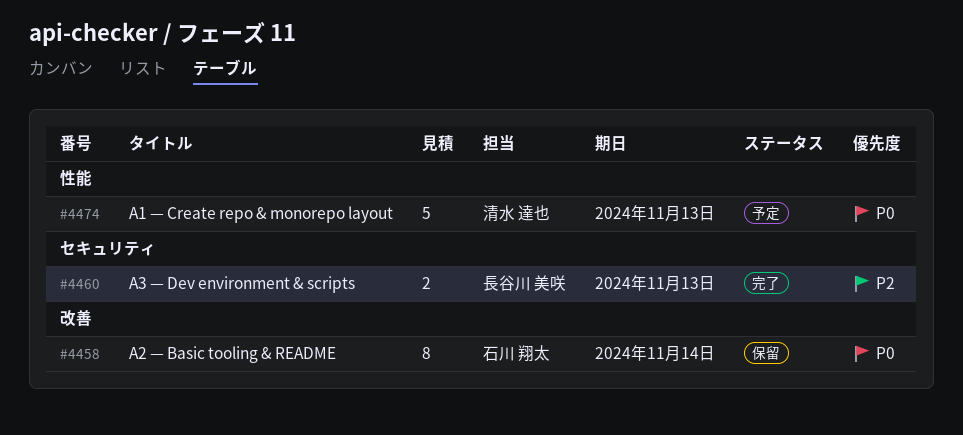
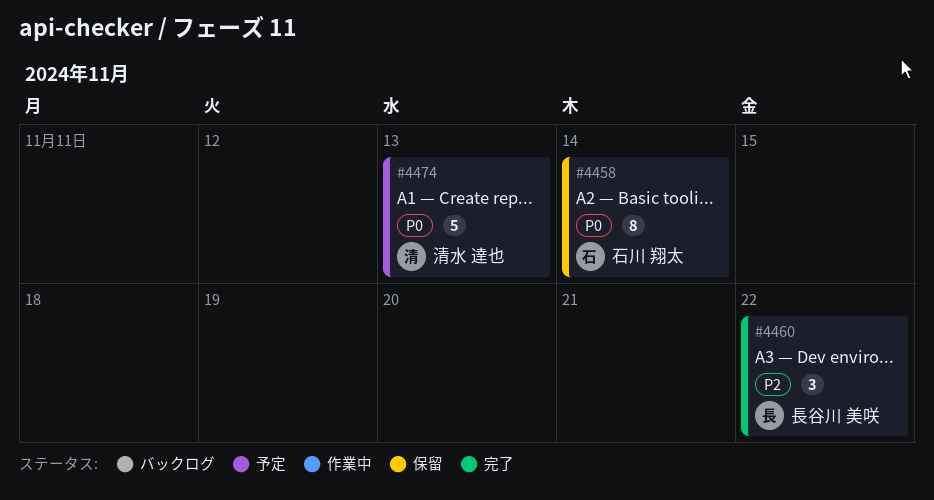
#4460, estimate: 2 -> 3
#4460, due: Nov 13 -> Nov 22

